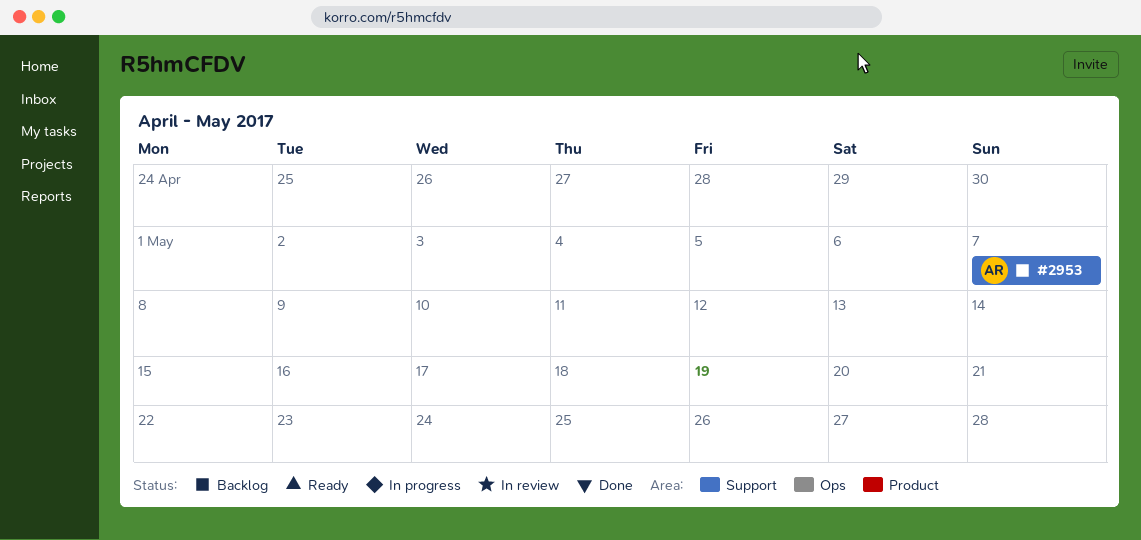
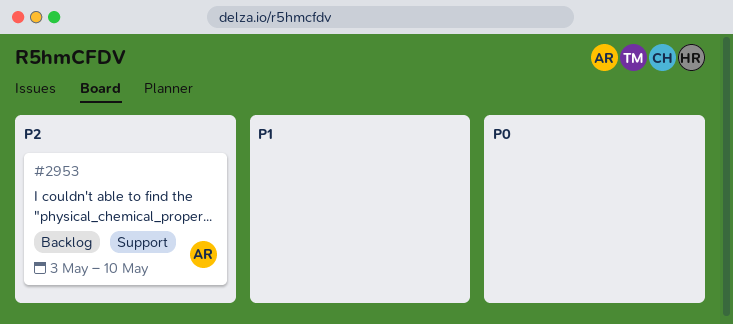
#2953, start: May 7 -> May 3
#2953, due: May 7 -> May 10

